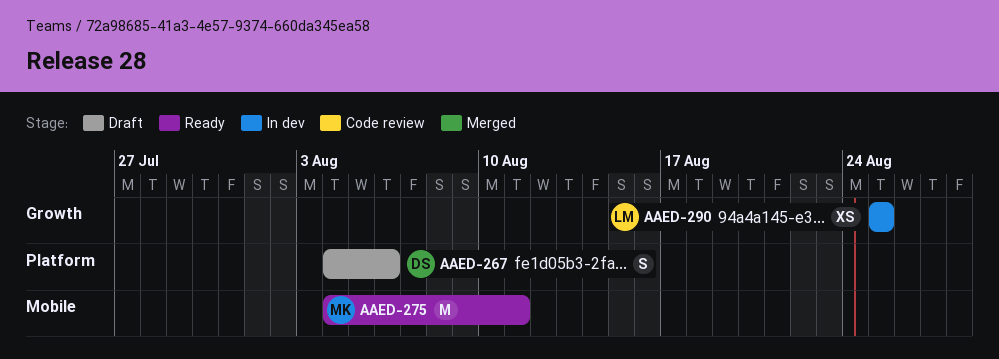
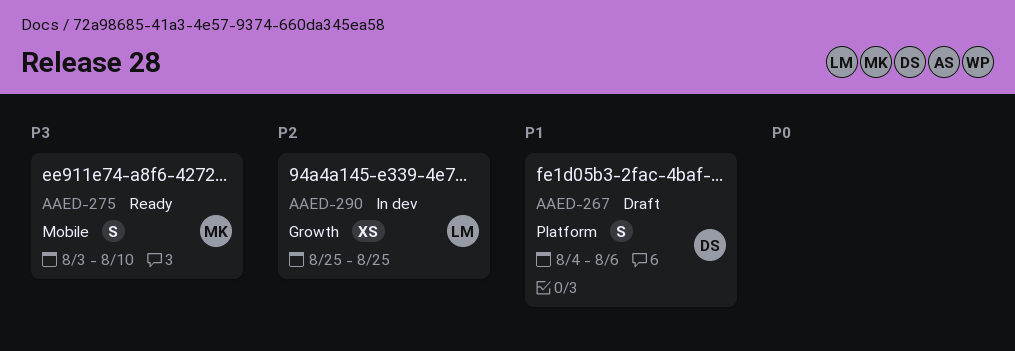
AAED-275, estimate: M -> S
AAED-275, start: Aug 4 -> Aug 3
AAED-275, due: Aug 11 -> Aug 10

